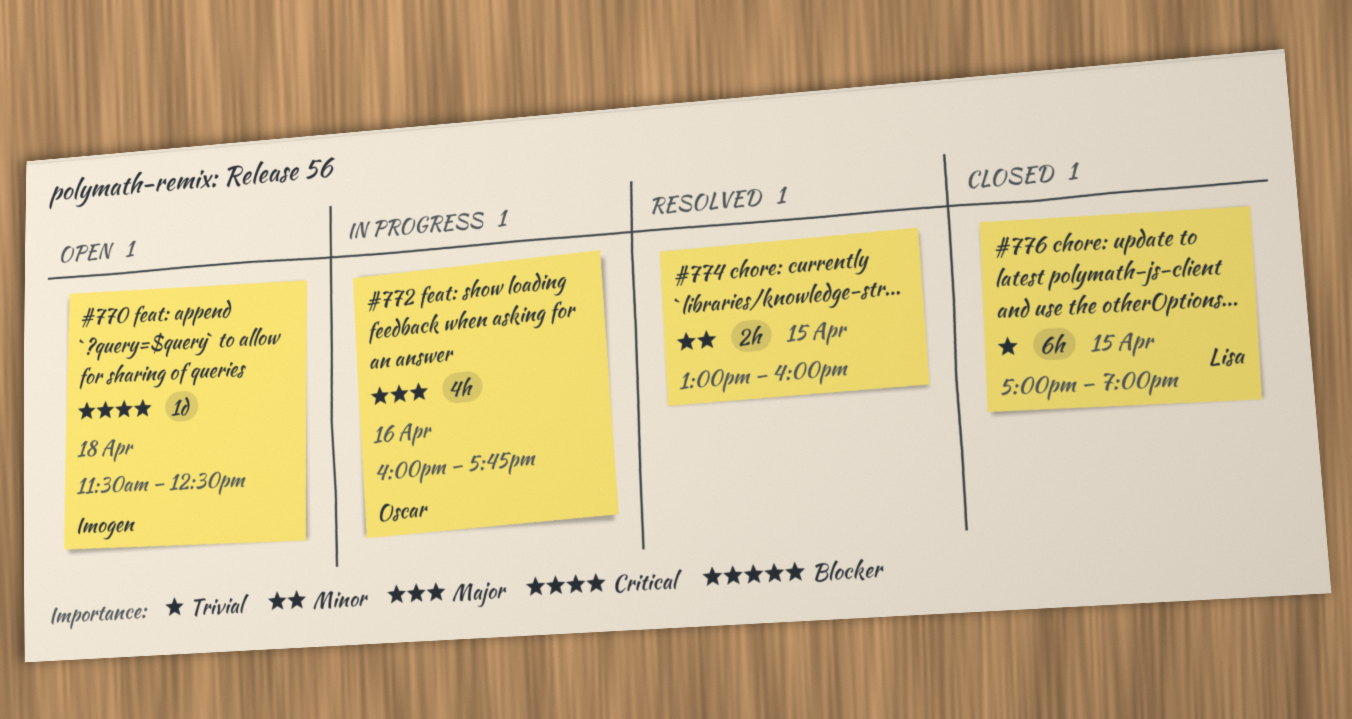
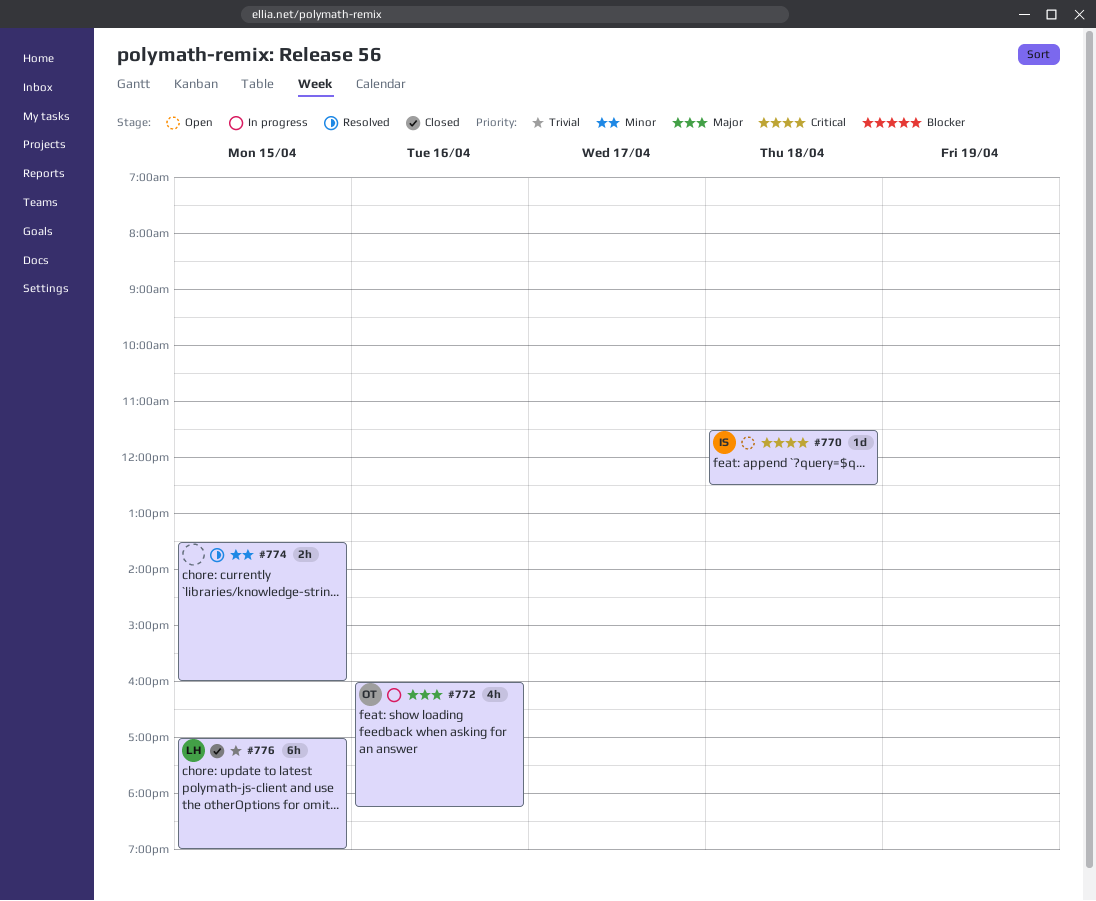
#772, ends: 17:45 -> 18:15
#774, begins: 13:00 -> 13:30

